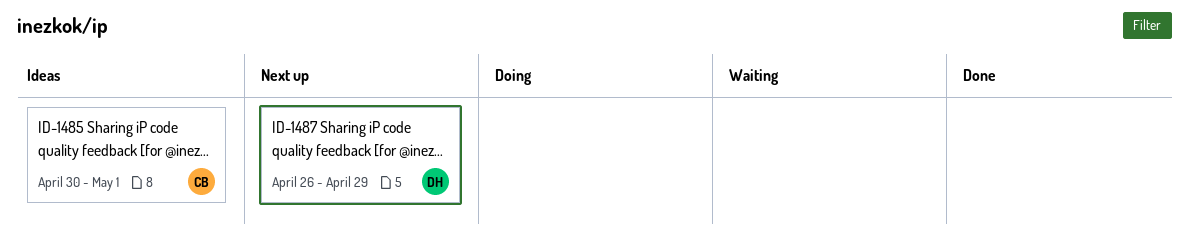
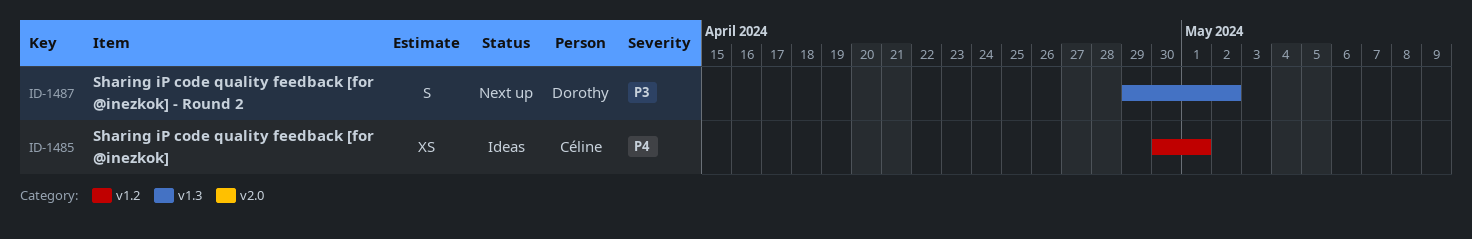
ID-1487, start: Apr 26 -> Apr 29
ID-1487, due: Apr 29 -> May 2

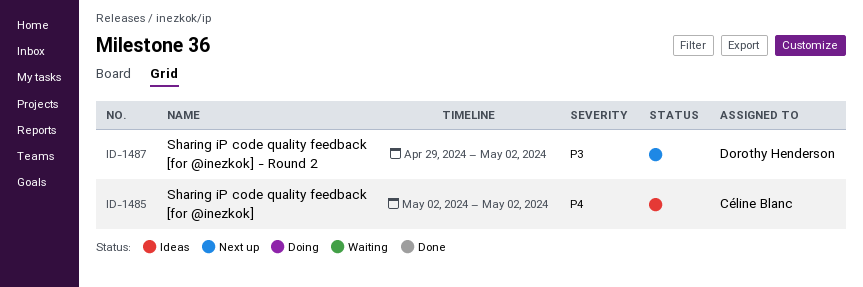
ID-1485, start: Apr 30 -> May 2
ID-1485, due: May 1 -> May 2

